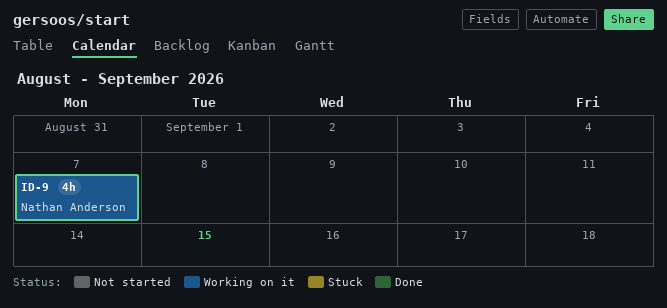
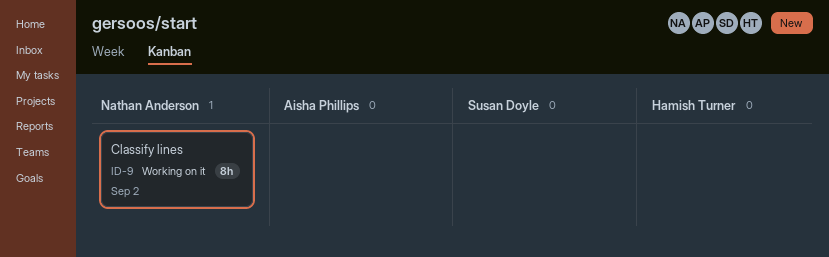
ID-9, estimate: 4h -> 8h
ID-9, due: Sep 7 -> Sep 2

